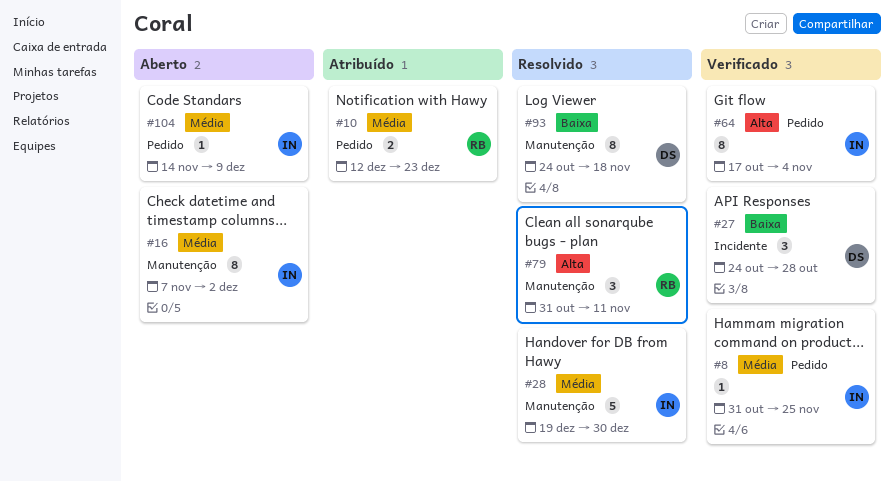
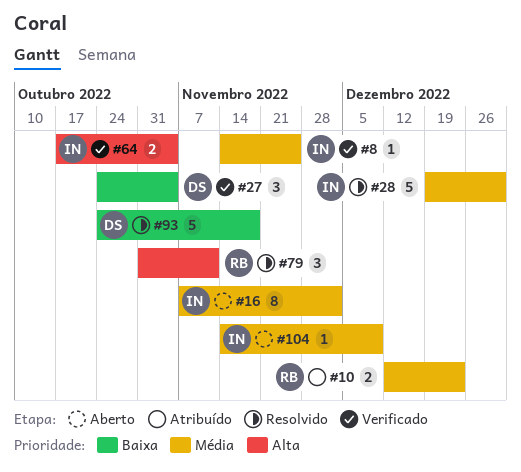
#8, start: Oct 31 -> Nov 14
#27, due: Oct 28 -> Nov 4
#64, estimate: 8 -> 2
#93, estimate: 8 -> 5

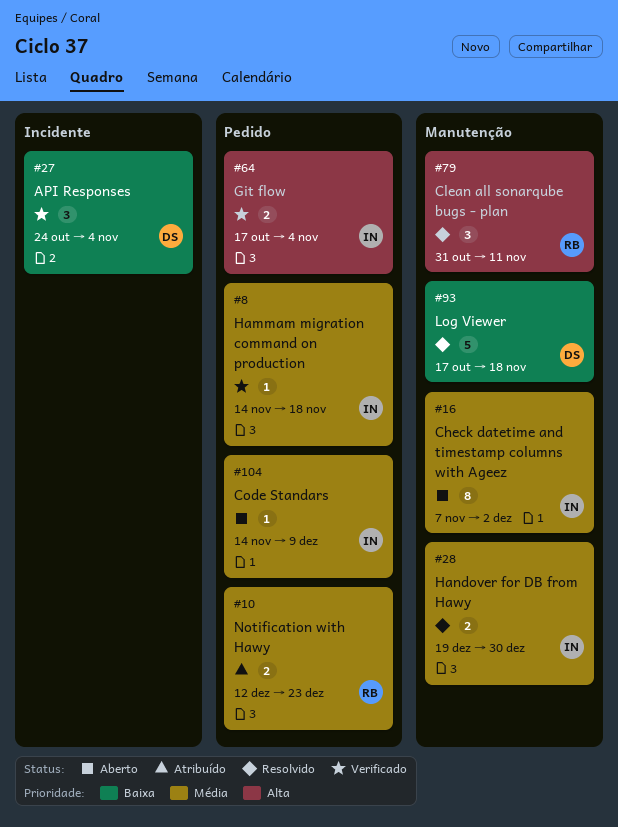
#8, due: Nov 25 -> Nov 18
#28, estimate: 5 -> 2
#93, start: Oct 24 -> Oct 17

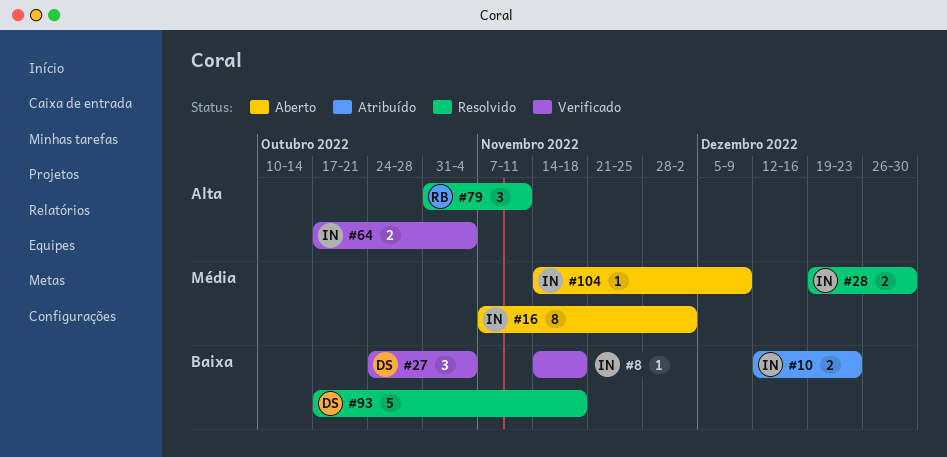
#8, priority: Média -> Baixa
#10, owner: RB -> IN
#10, priority: Média -> Baixa

